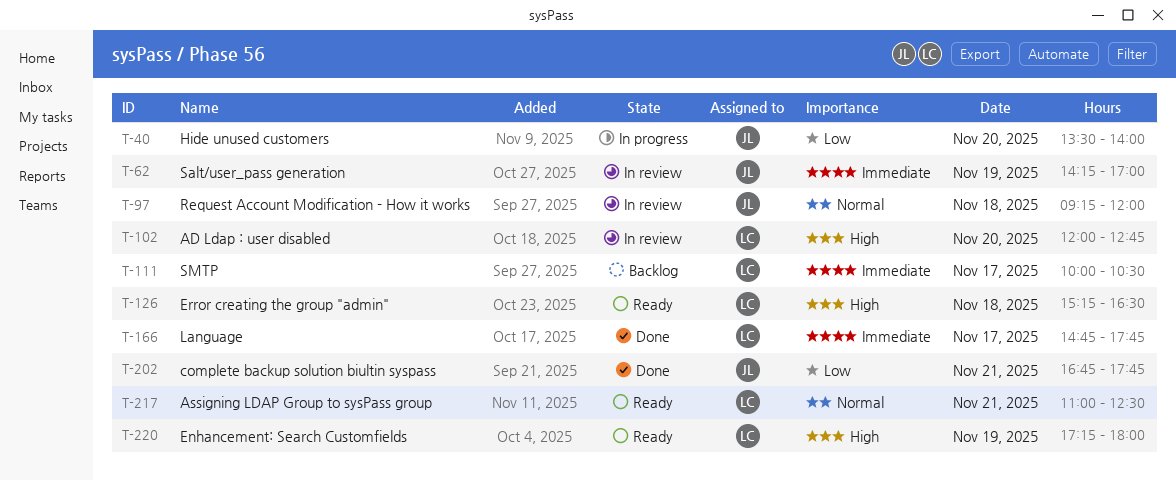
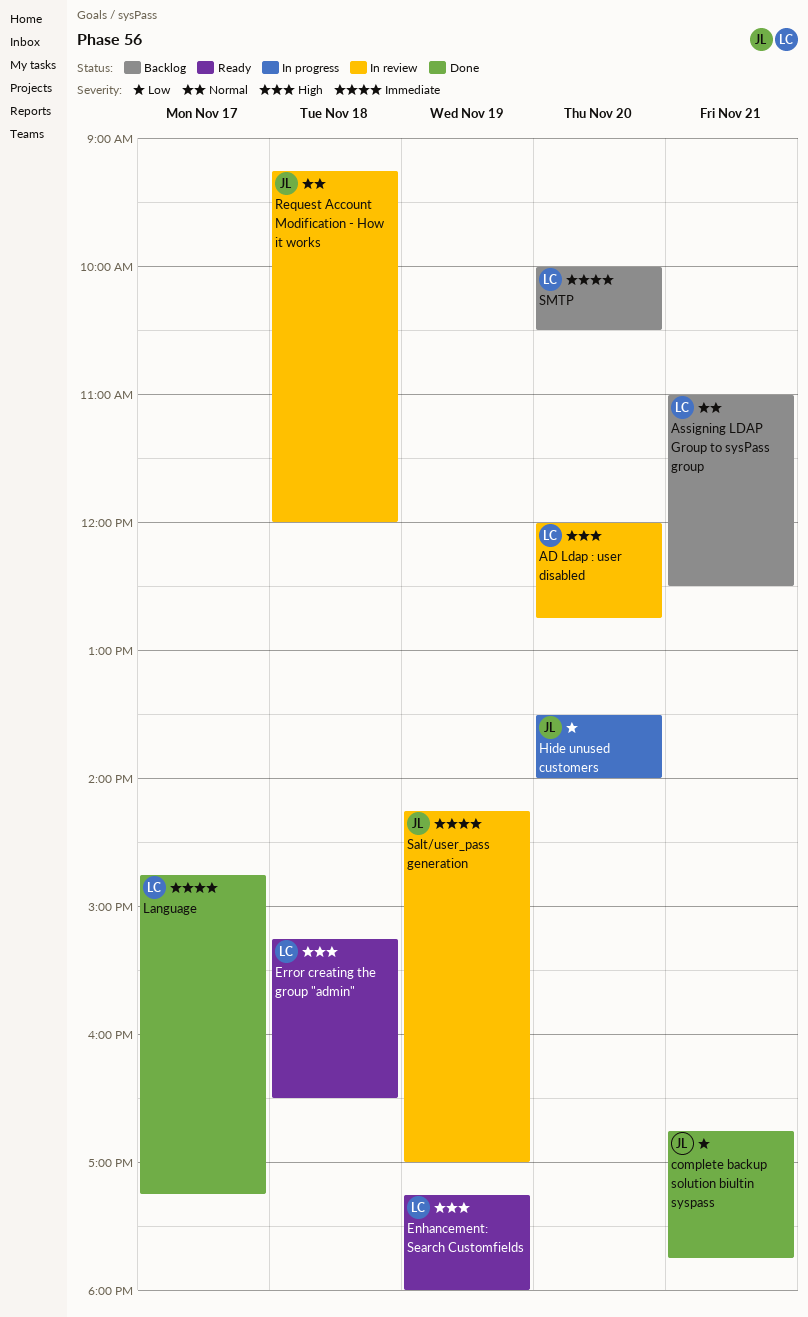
Assigning LDAP Group to sysPass group, status: Ready -> Backlog
Language, ends: 17:45 -> 17:15
SMTP, day: Nov 17 -> Nov 20

